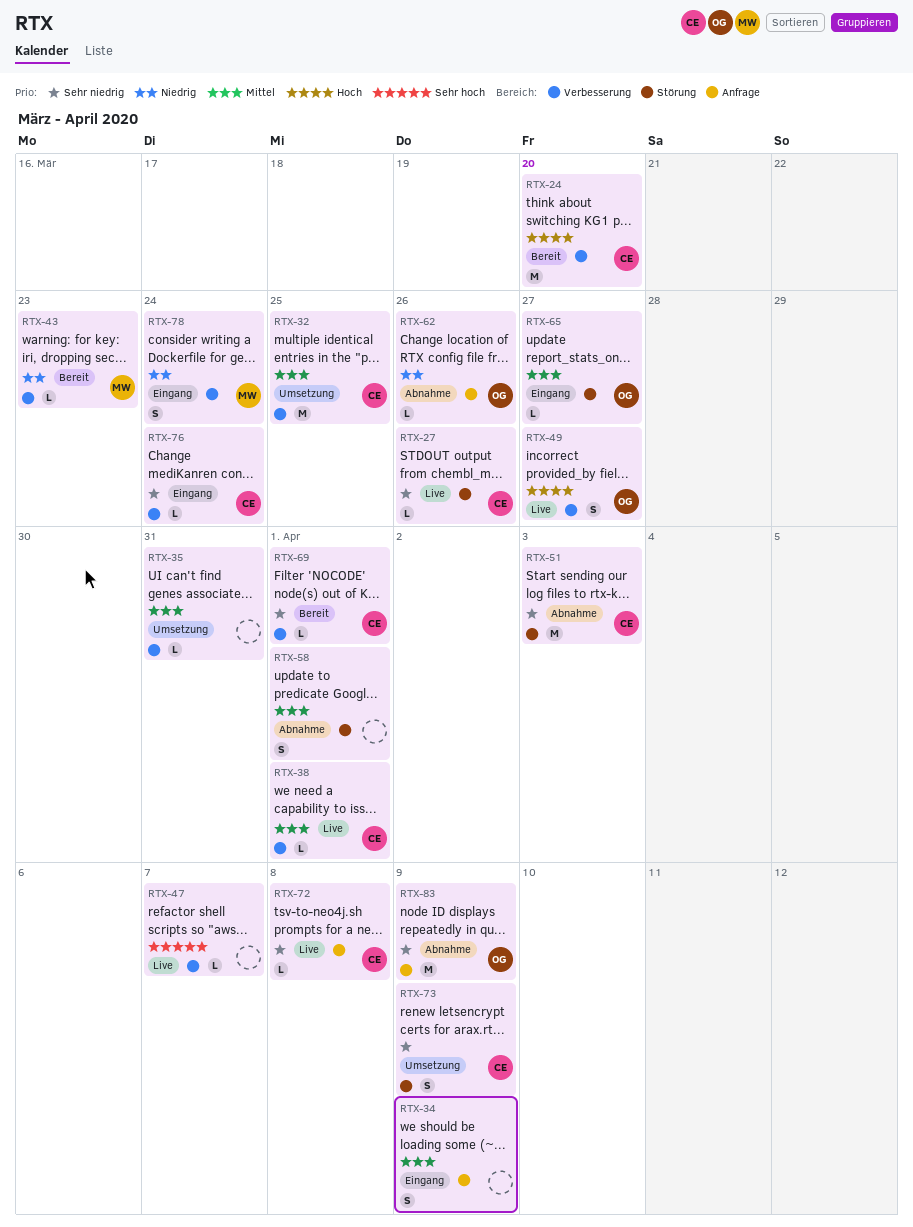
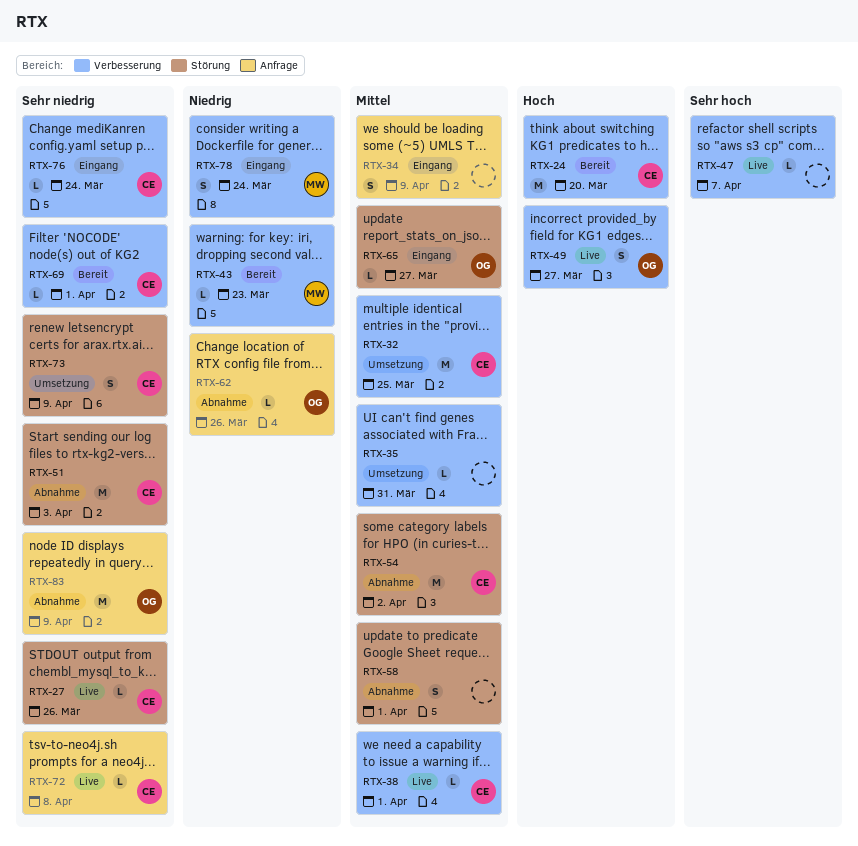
RTX-54: none -> present

